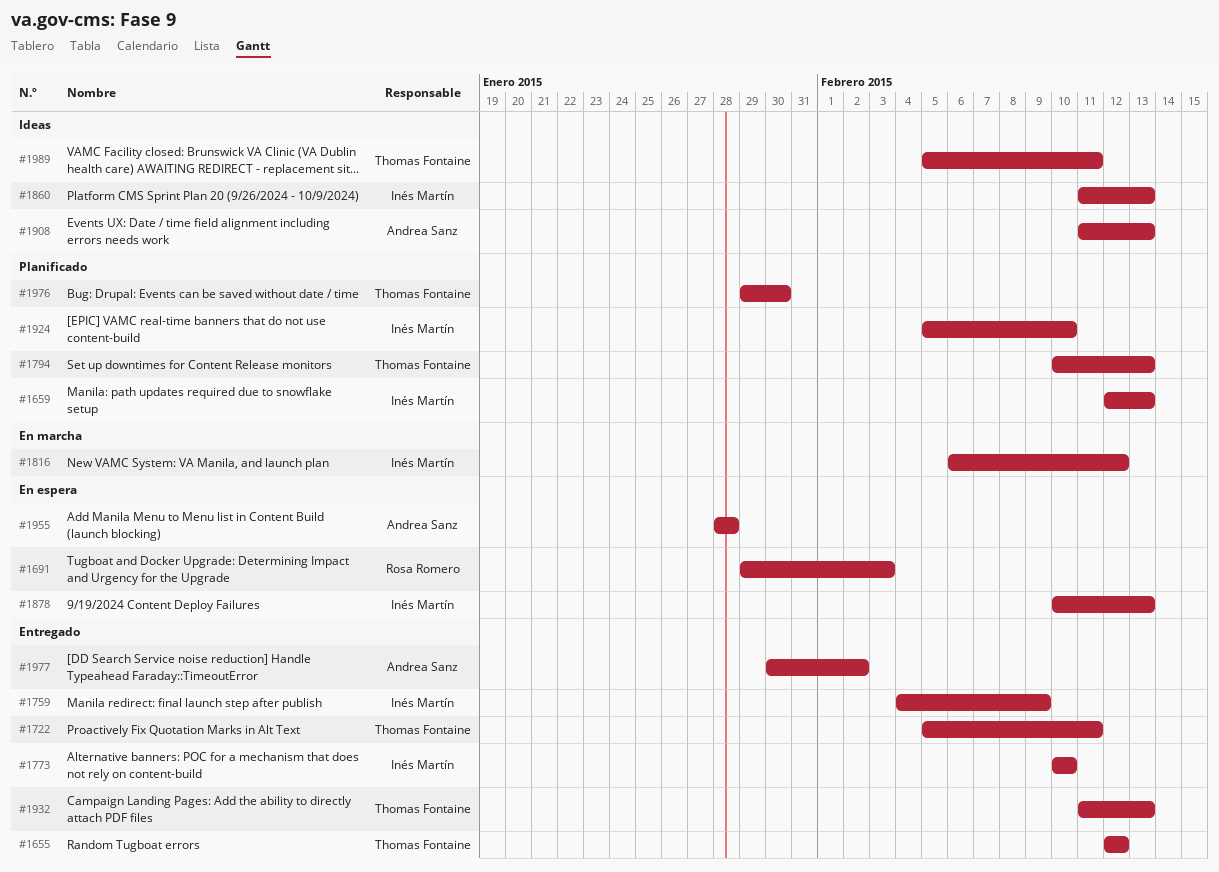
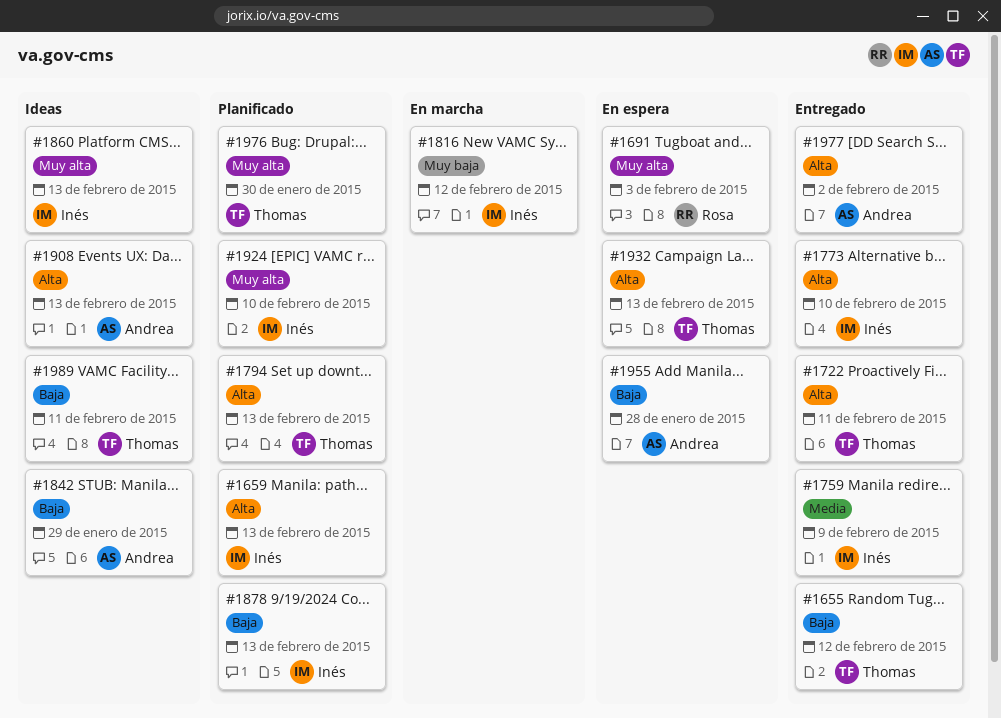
#1842: none -> present
#1878, status: En espera -> Planificado
#1932, status: Entregado -> En espera

